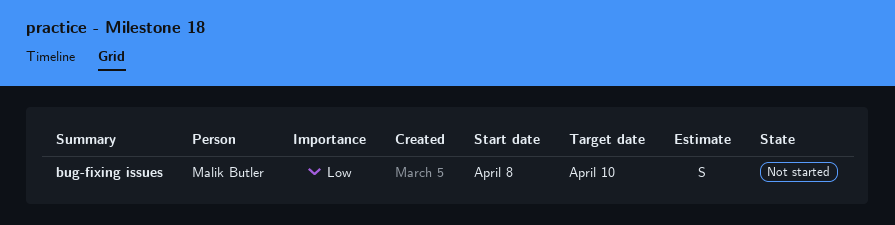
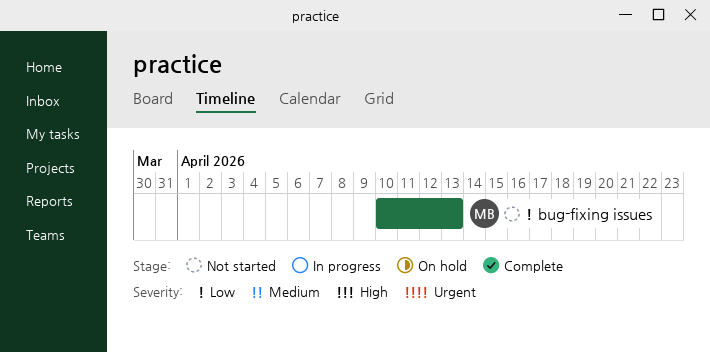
bug-fixing issues, start: Apr 8 -> Apr 10
bug-fixing issues, due: Apr 10 -> Apr 13

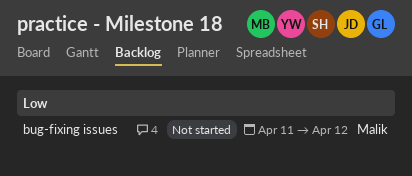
bug-fixing issues, start: Apr 10 -> Apr 11
bug-fixing issues, due: Apr 13 -> Apr 12

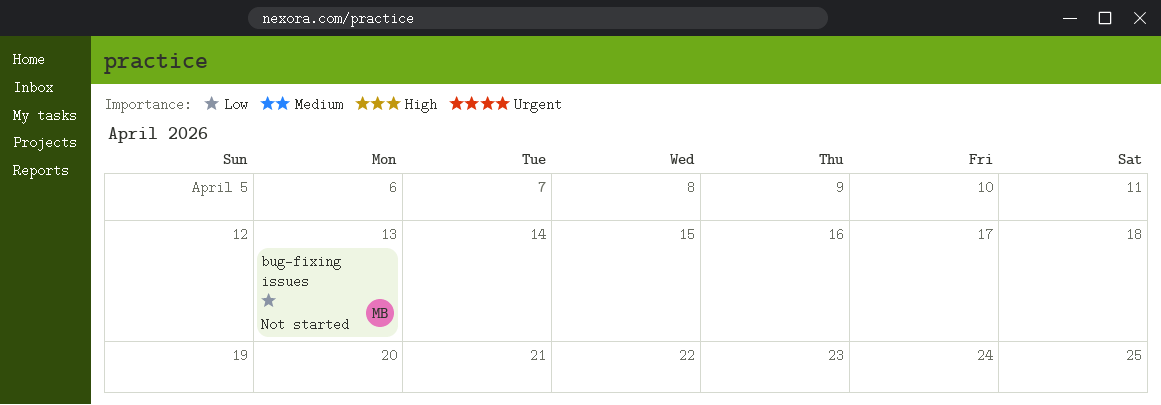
bug-fixing issues, due: Apr 12 -> Apr 13

